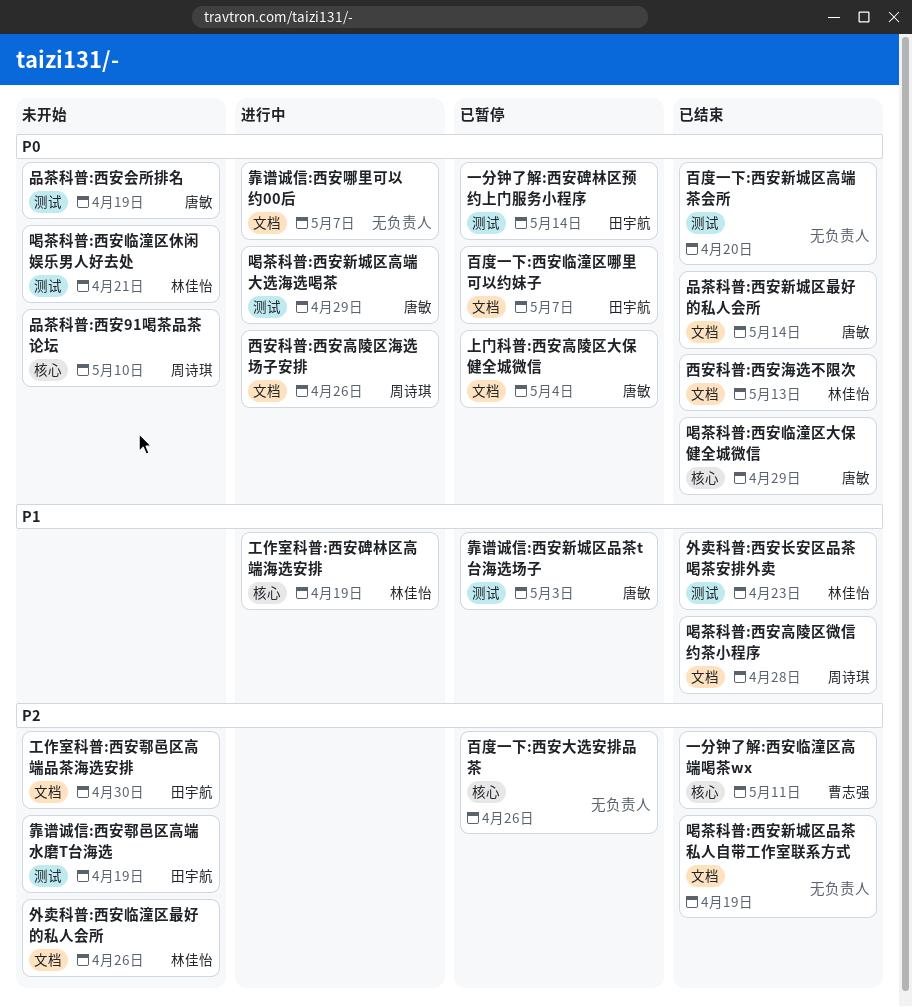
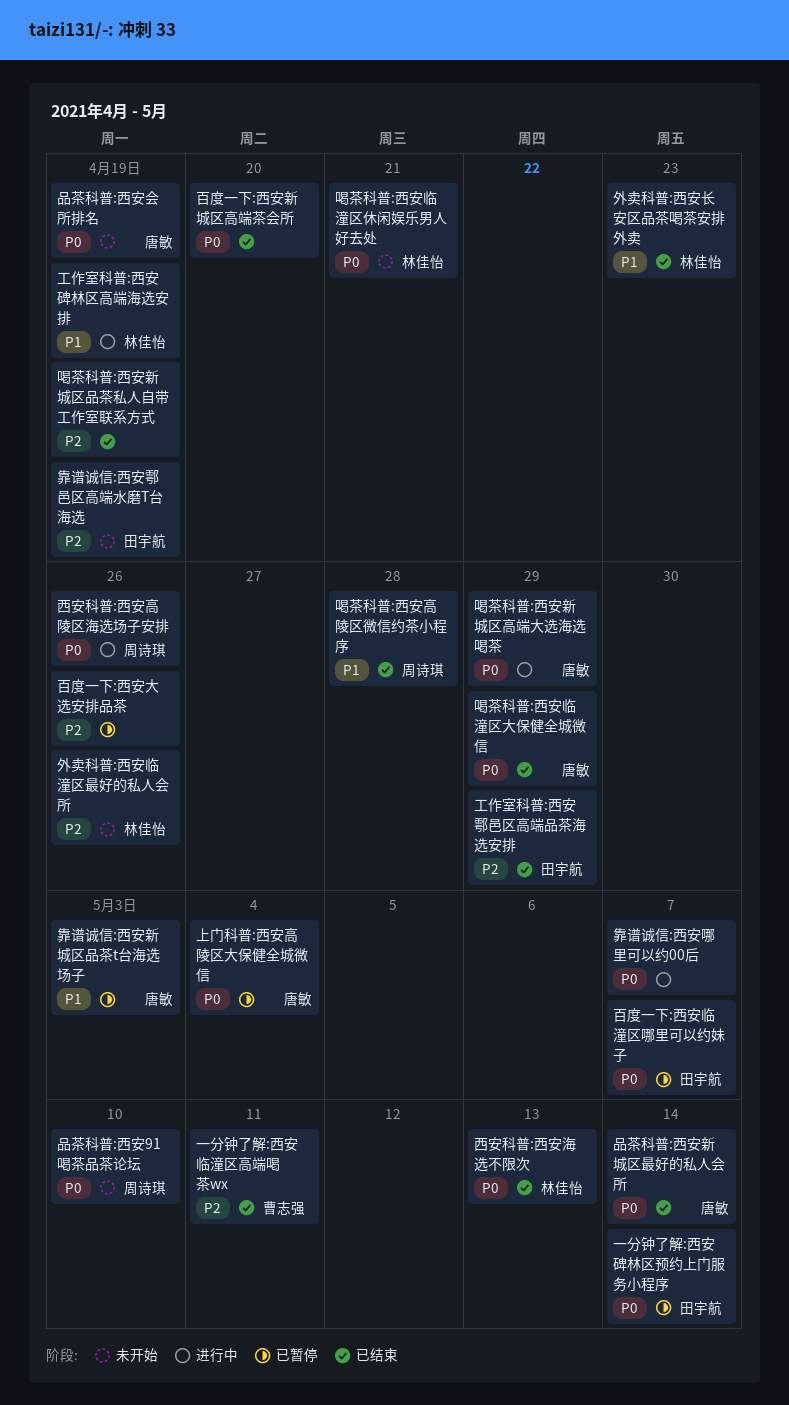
工作室科普:西安鄠邑区高端品茶海选安排, status: 未开始 -> 已结束
工作室科普:西安鄠邑区高端品茶海选安排, due: Apr 30 -> Apr 29

